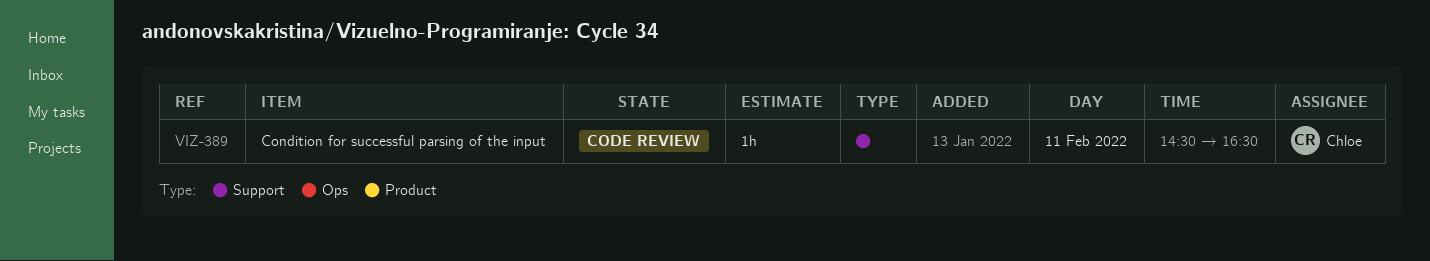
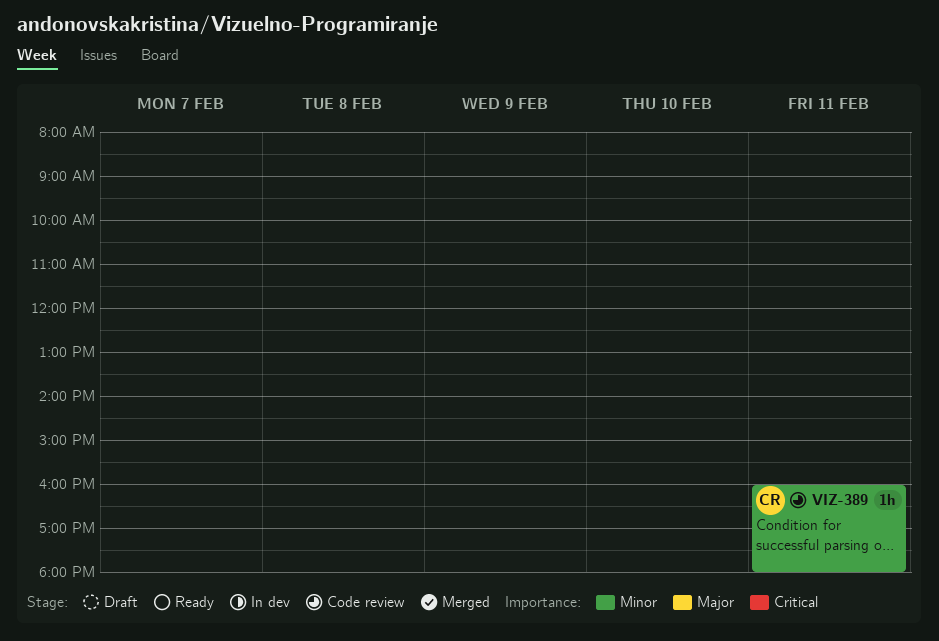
VIZ-389, begins: 14:30 -> 16:00
VIZ-389, ends: 16:30 -> 18:00

